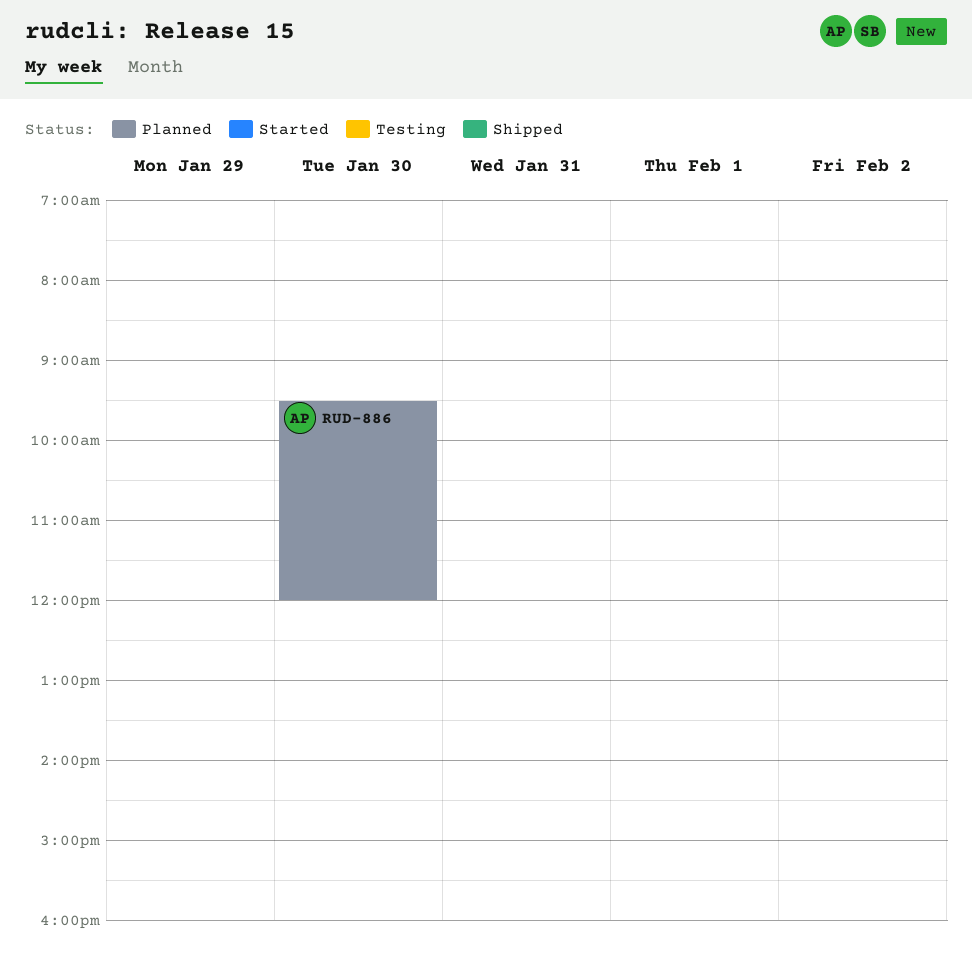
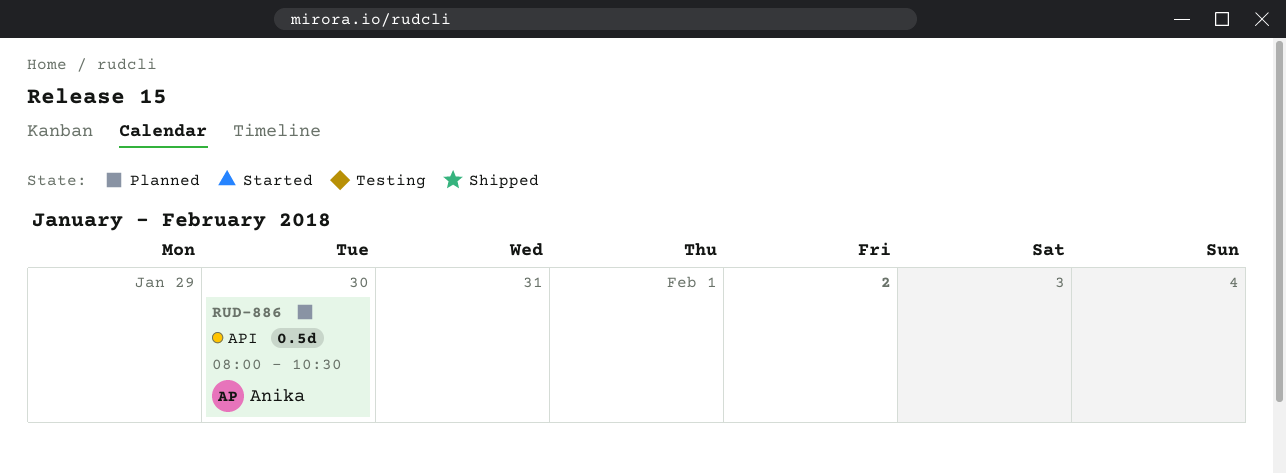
RUD-886, begins: 09:30 -> 08:00
RUD-886, ends: 12:00 -> 10:30

